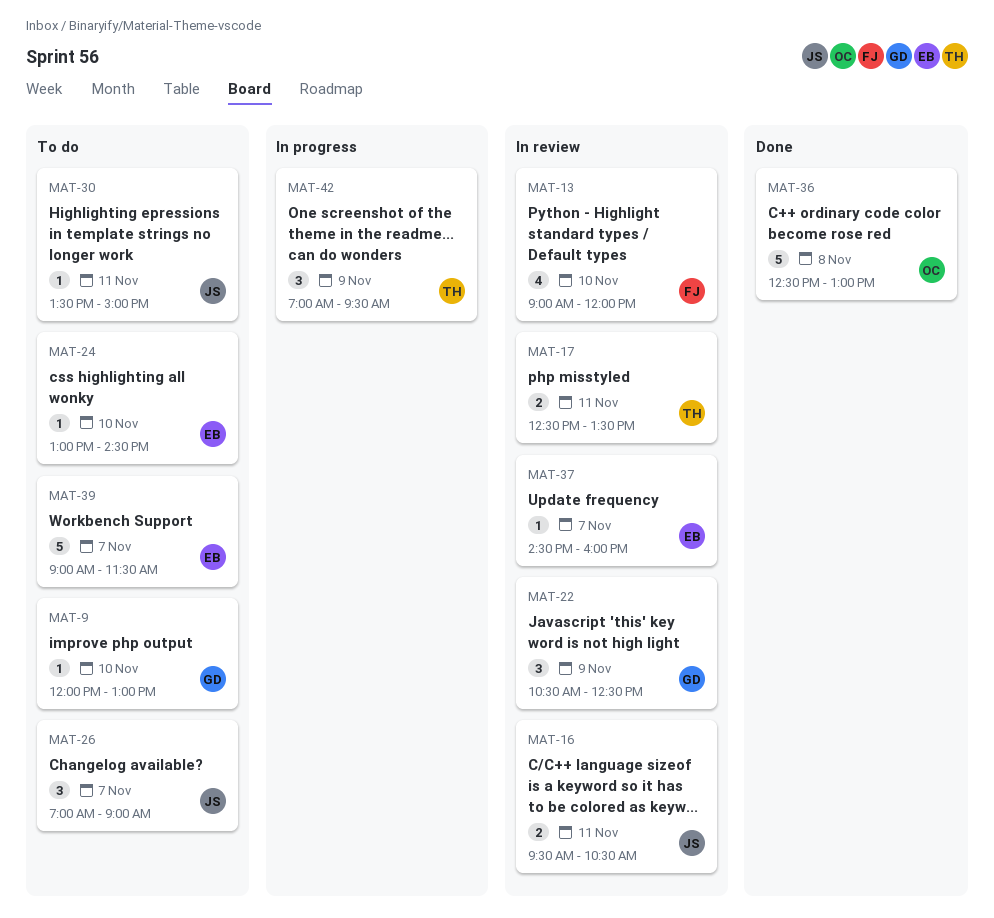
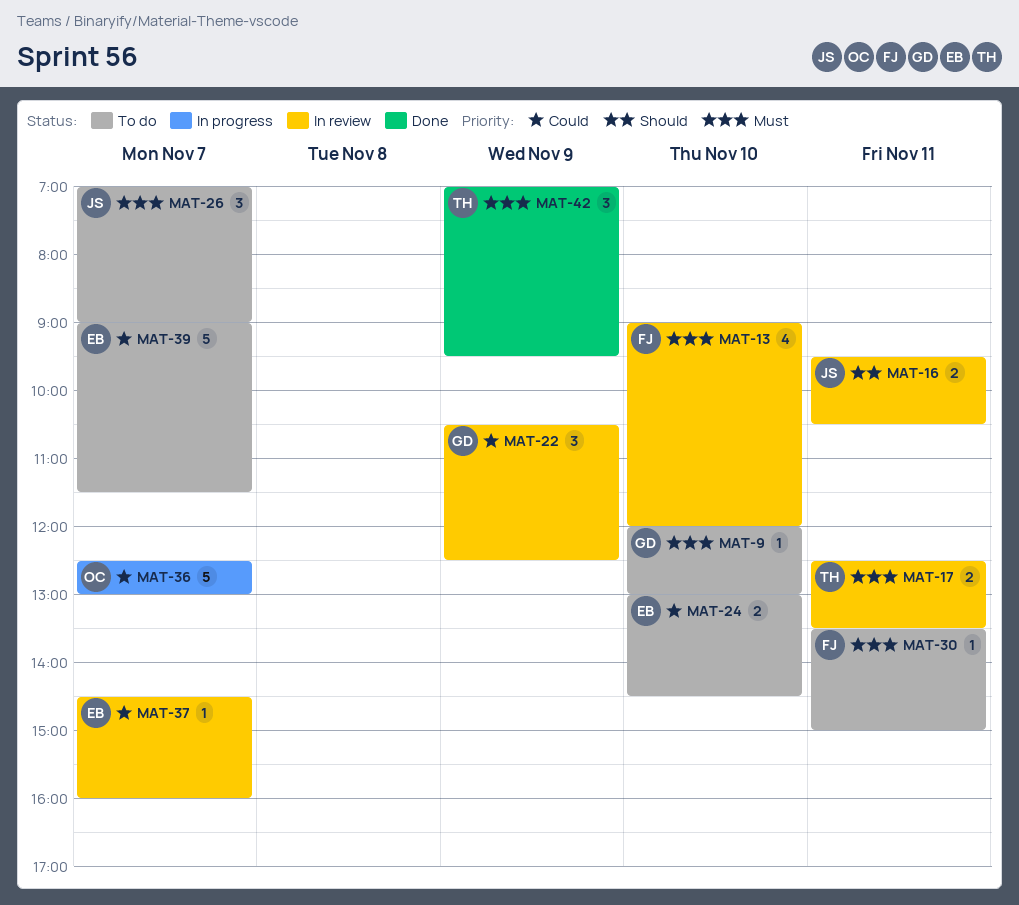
MAT-24, estimate: 1 -> 2
MAT-30, owner: JS -> FJ
MAT-36, status: Done -> In progress
MAT-36, day: Nov 8 -> Nov 7
MAT-42, status: In progress -> Done

